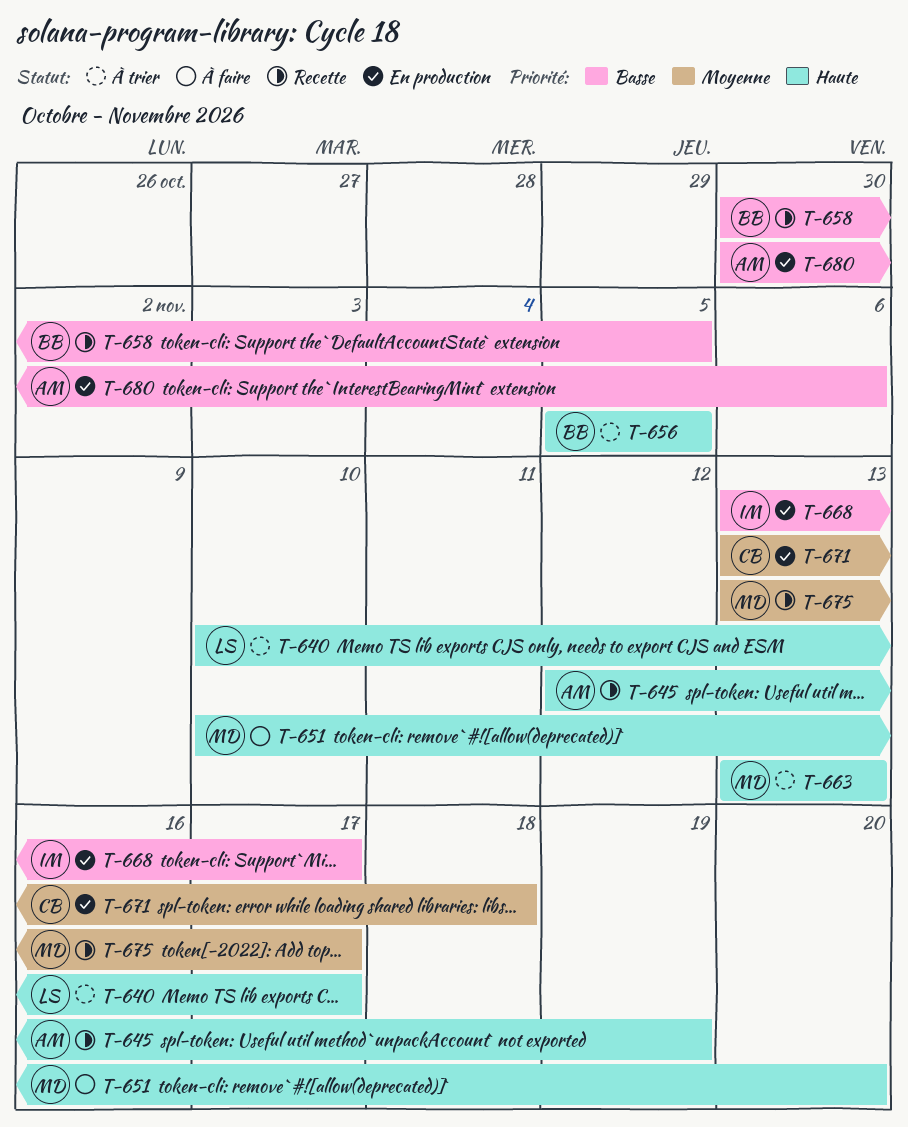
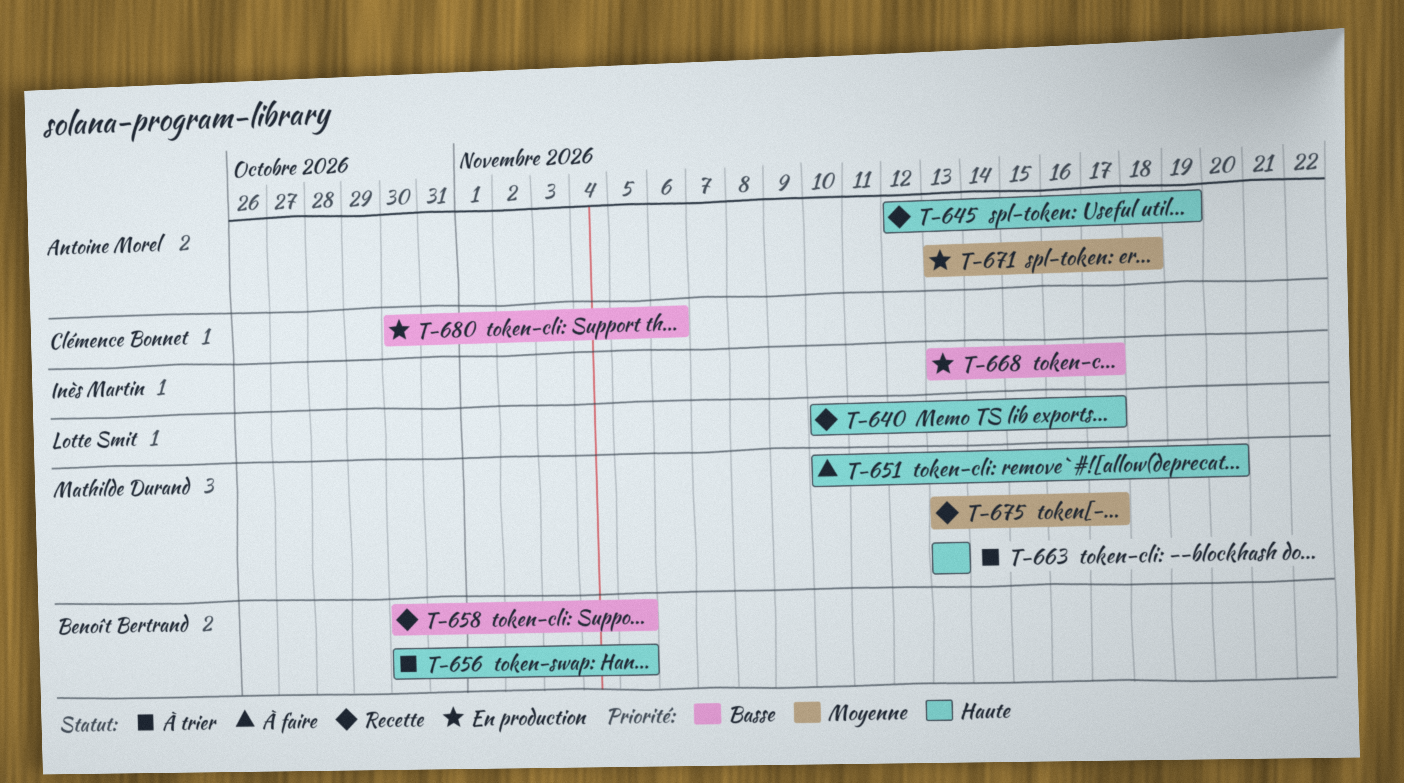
T-640, status: À trier -> Recette
T-656, start: Nov 5 -> Oct 30
T-671, owner: Clémence Bonnet -> Antoine Morel
T-680, owner: Antoine Morel -> Clémence Bonnet

